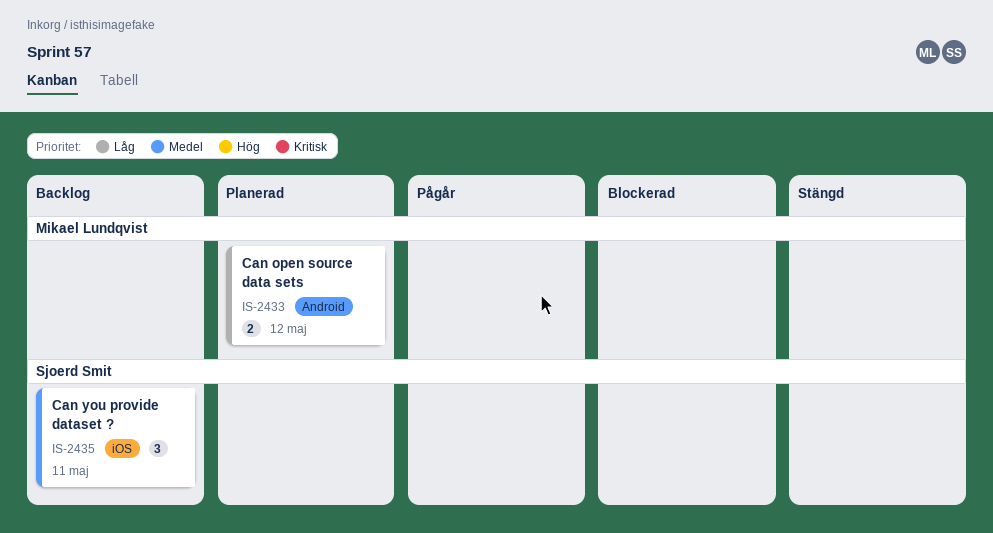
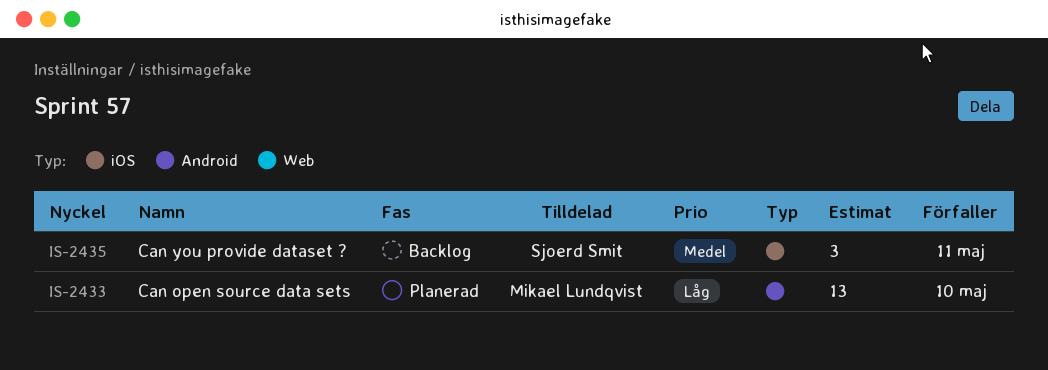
IS-2433, estimate: 2 -> 13
IS-2433, due: May 12 -> May 10

